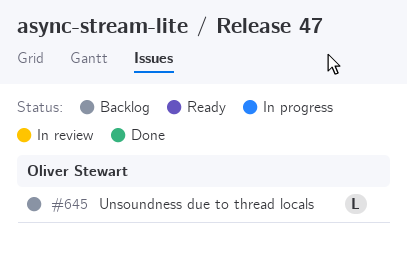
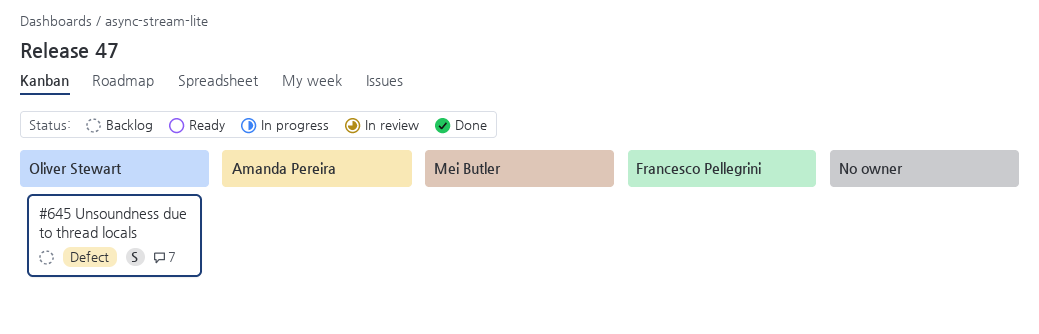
#645, estimate: L -> S

